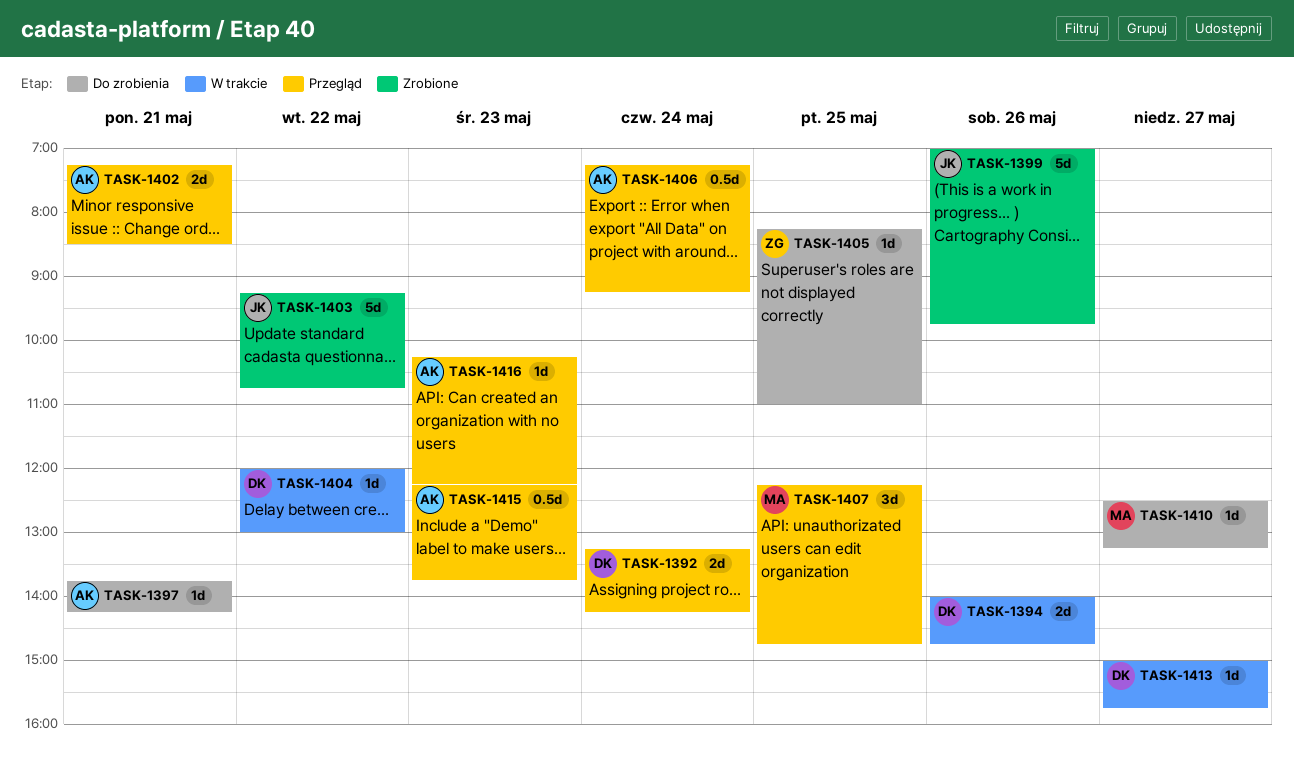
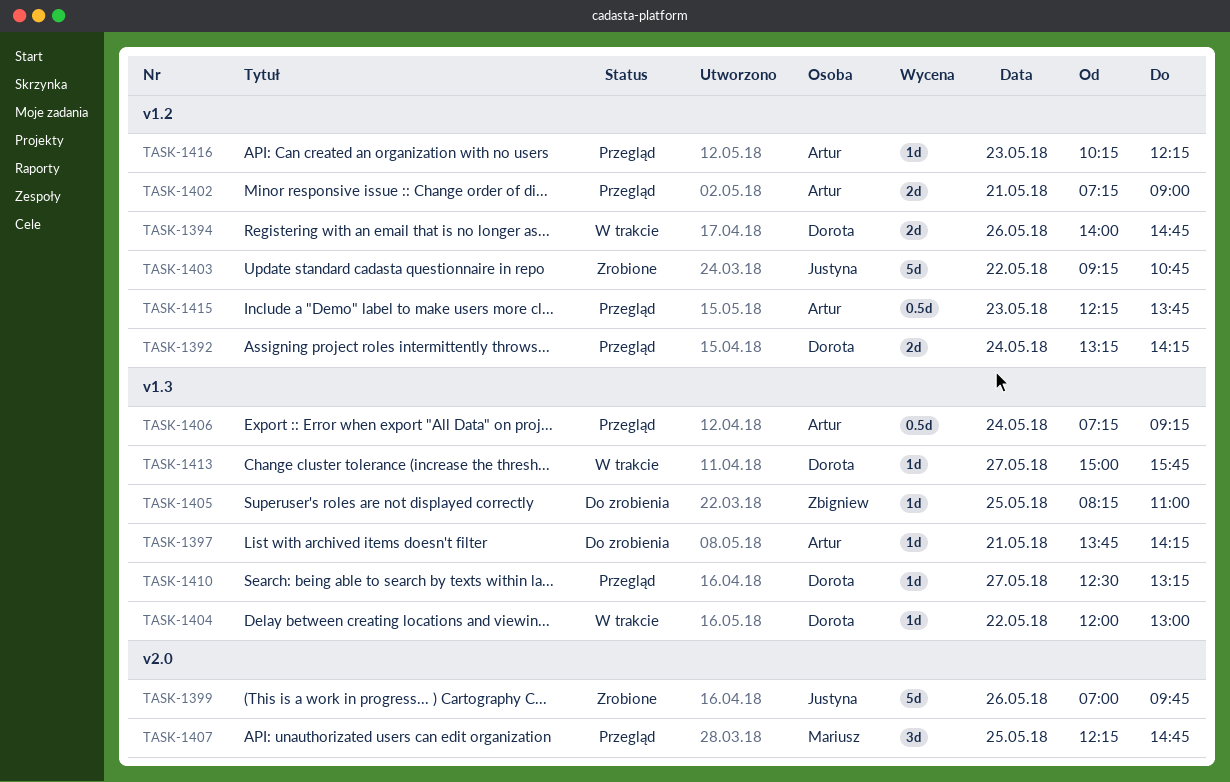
TASK-1402, ends: 08:30 -> 09:00
TASK-1410, status: Do zrobienia -> Przegląd
TASK-1410, owner: Mariusz -> Dorota

